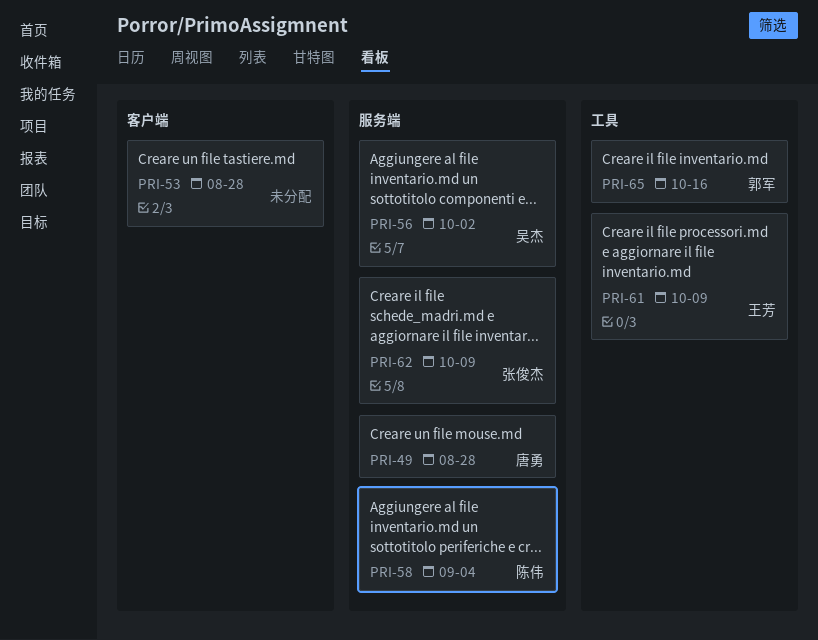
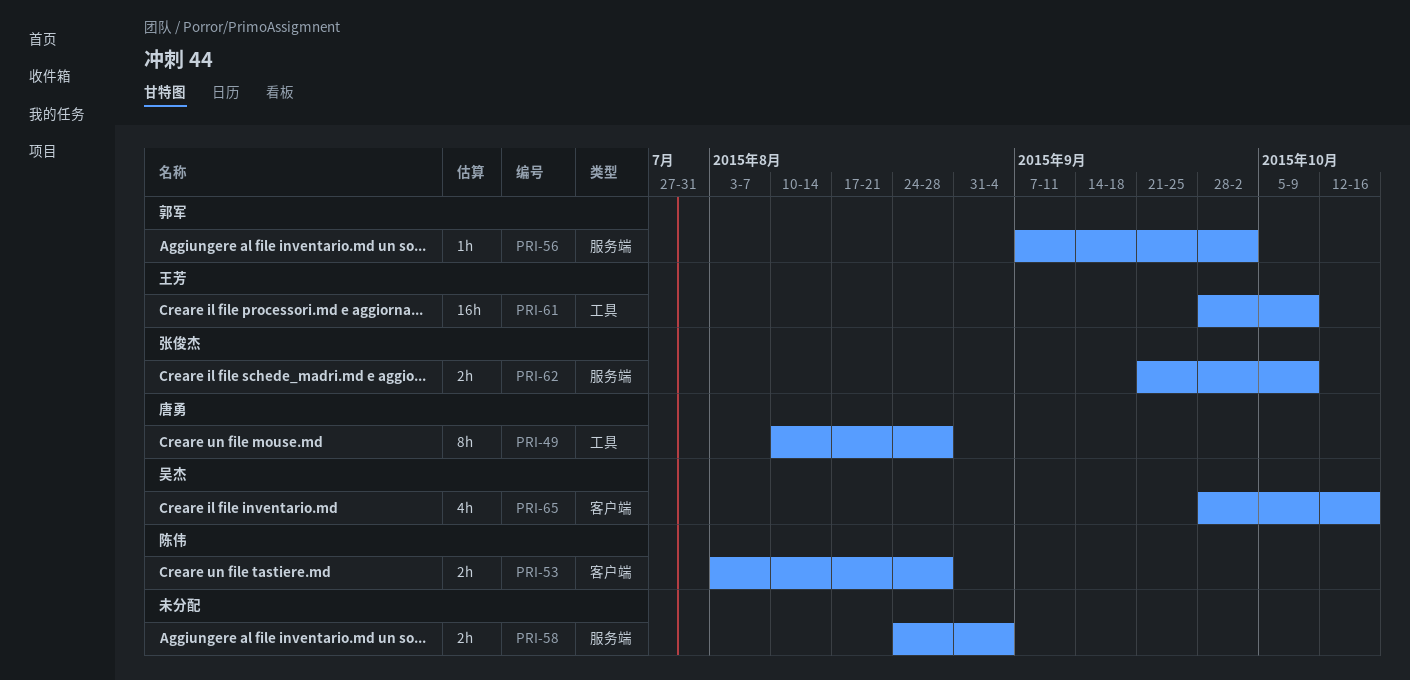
PRI-49, label: 服务端 -> 工具
PRI-53, owner: none -> 陈伟
PRI-56, owner: 吴杰 -> 郭军
PRI-58, owner: 陈伟 -> none
PRI-65, owner: 郭军 -> 吴杰
PRI-65, label: 工具 -> 客户端

